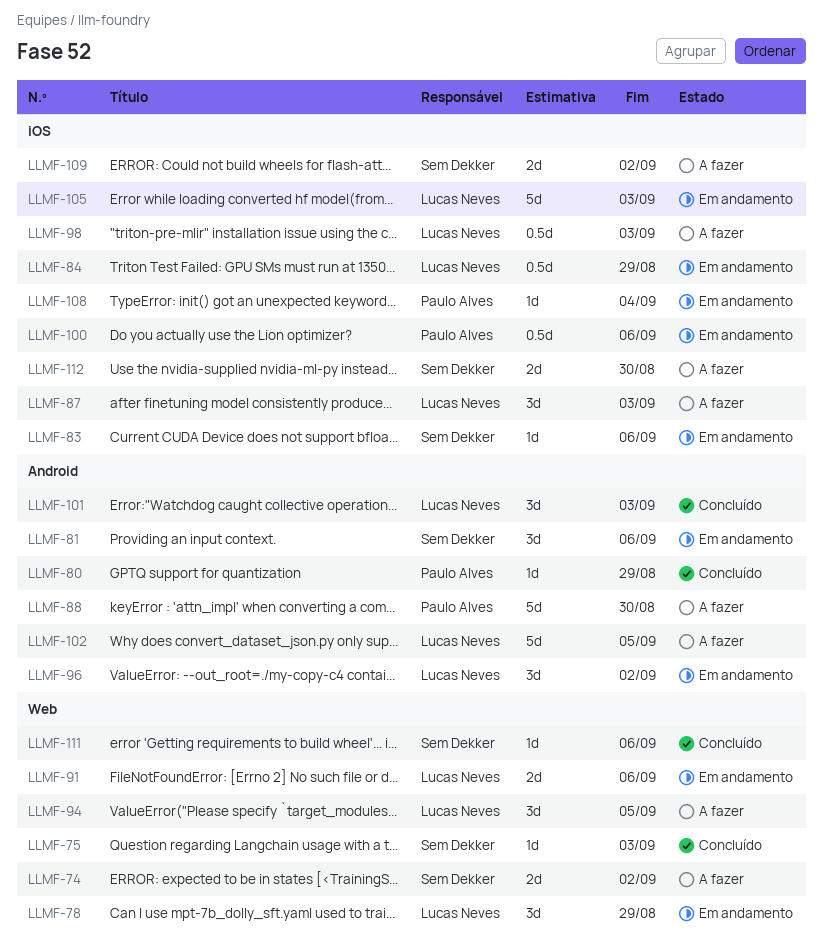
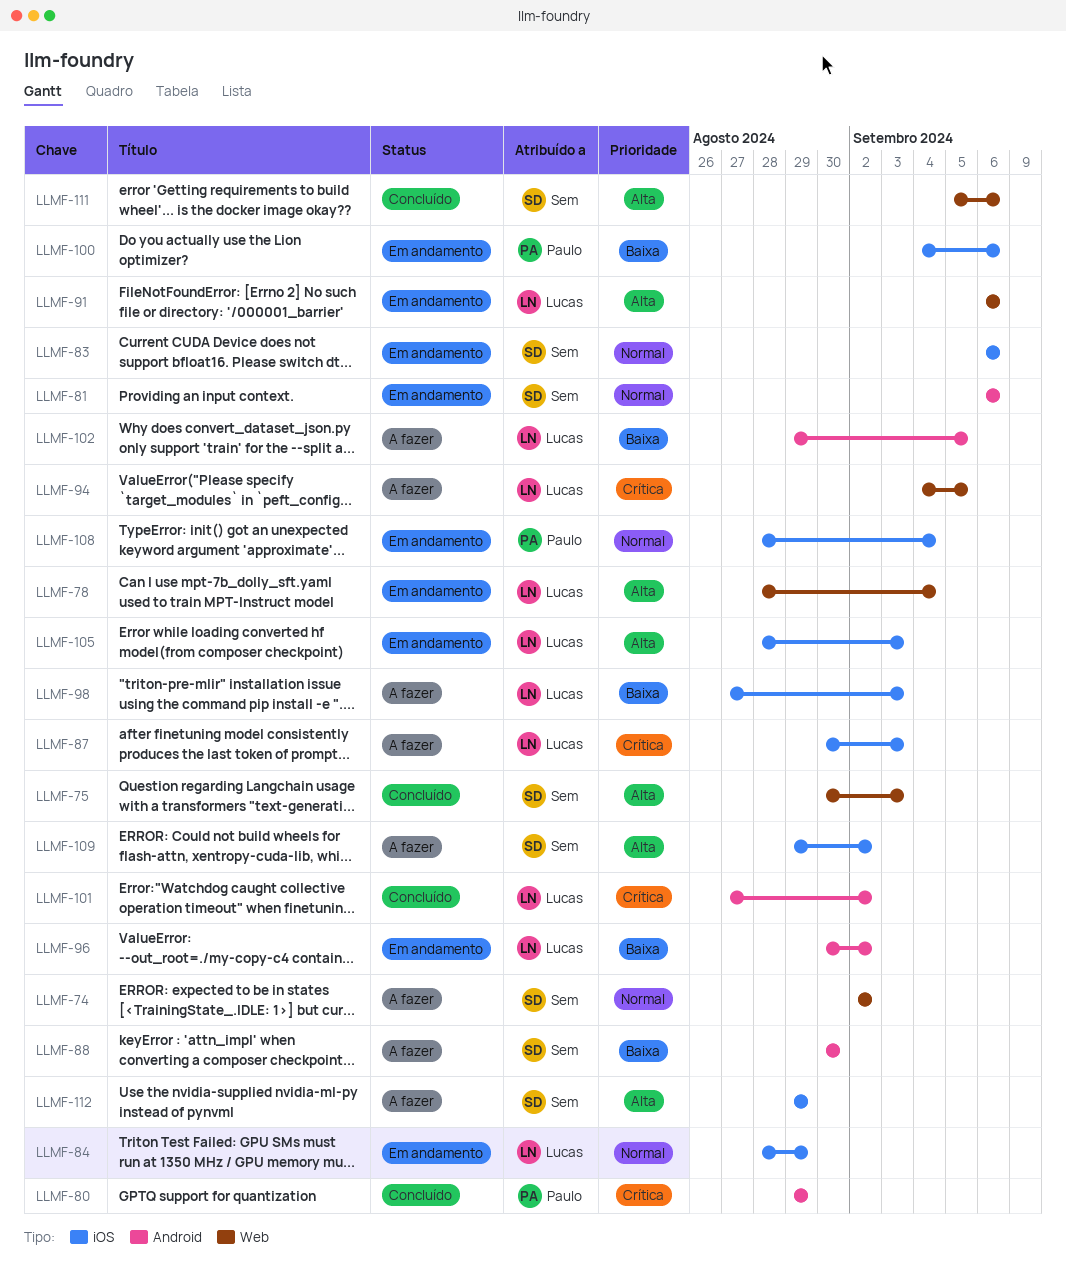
LLMF-78, due: Aug 29 -> Sep 4
LLMF-88, owner: Paulo Alves -> Sem Dekker
LLMF-101, due: Sep 3 -> Sep 2
LLMF-112, due: Aug 30 -> Aug 29

